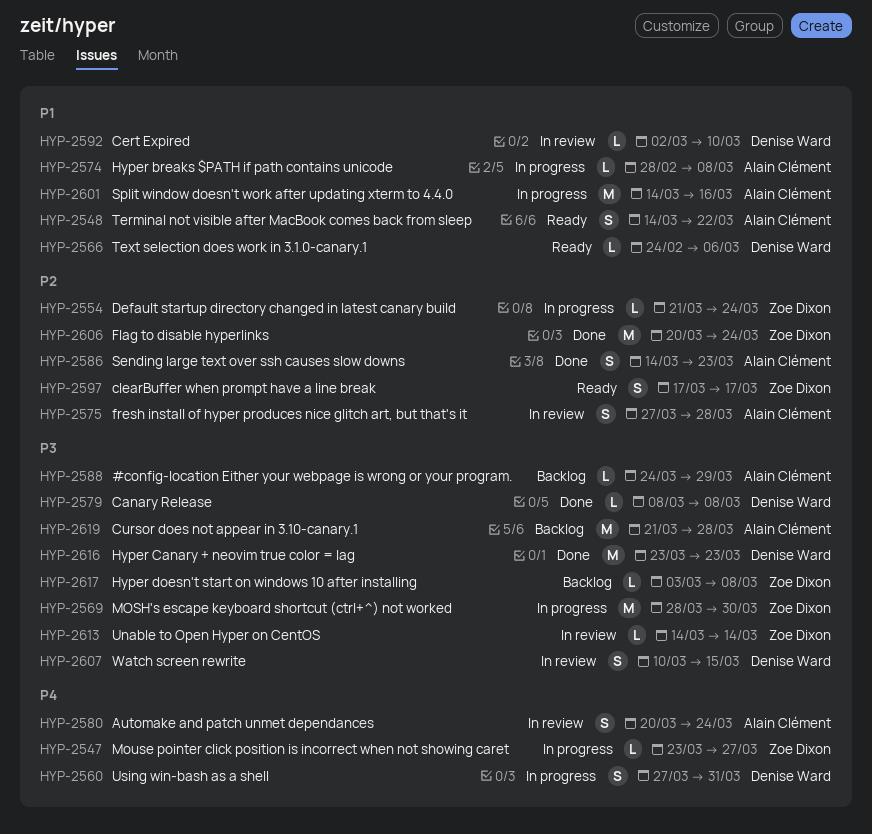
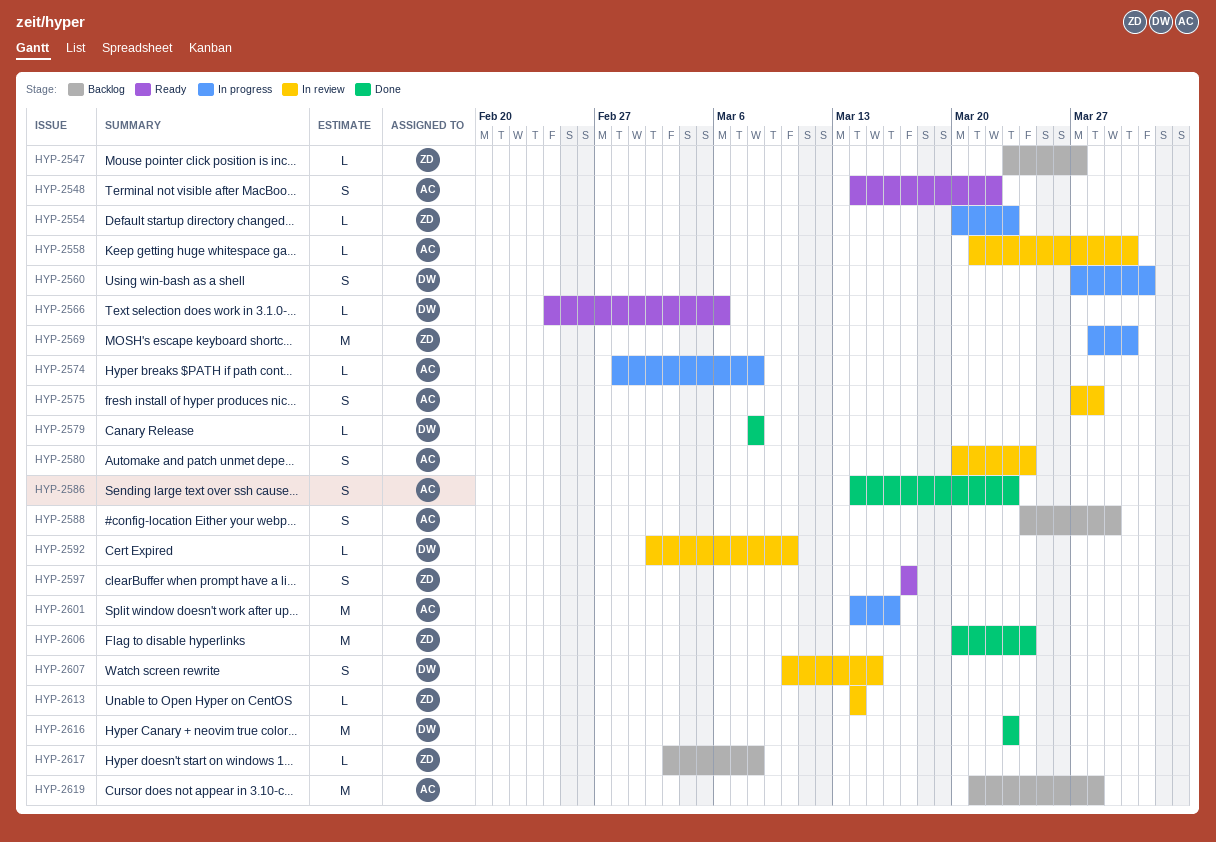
HYP-2547, status: In progress -> Backlog
HYP-2554, start: Mar 21 -> Mar 20
HYP-2554, due: Mar 24 -> Mar 23
HYP-2558: none -> present
HYP-2588, estimate: L -> S

